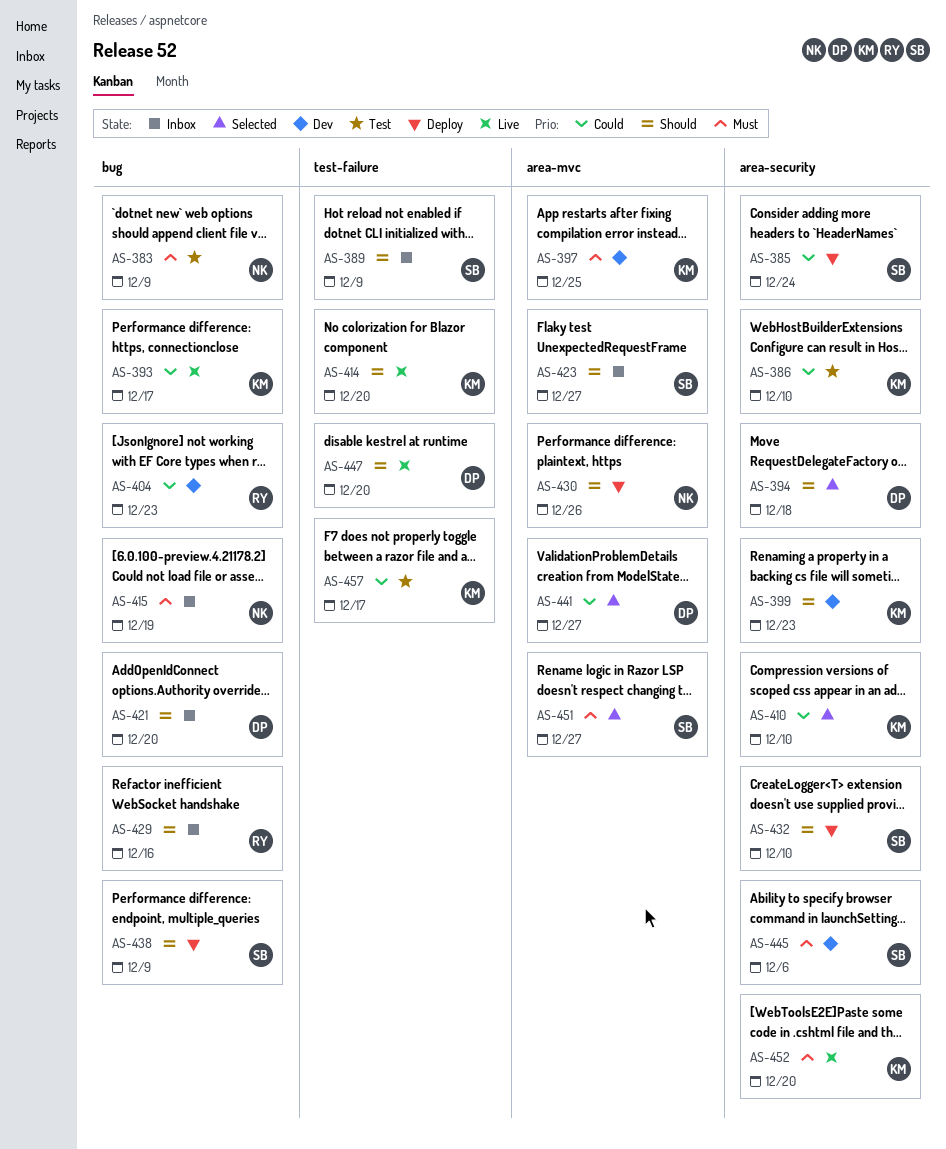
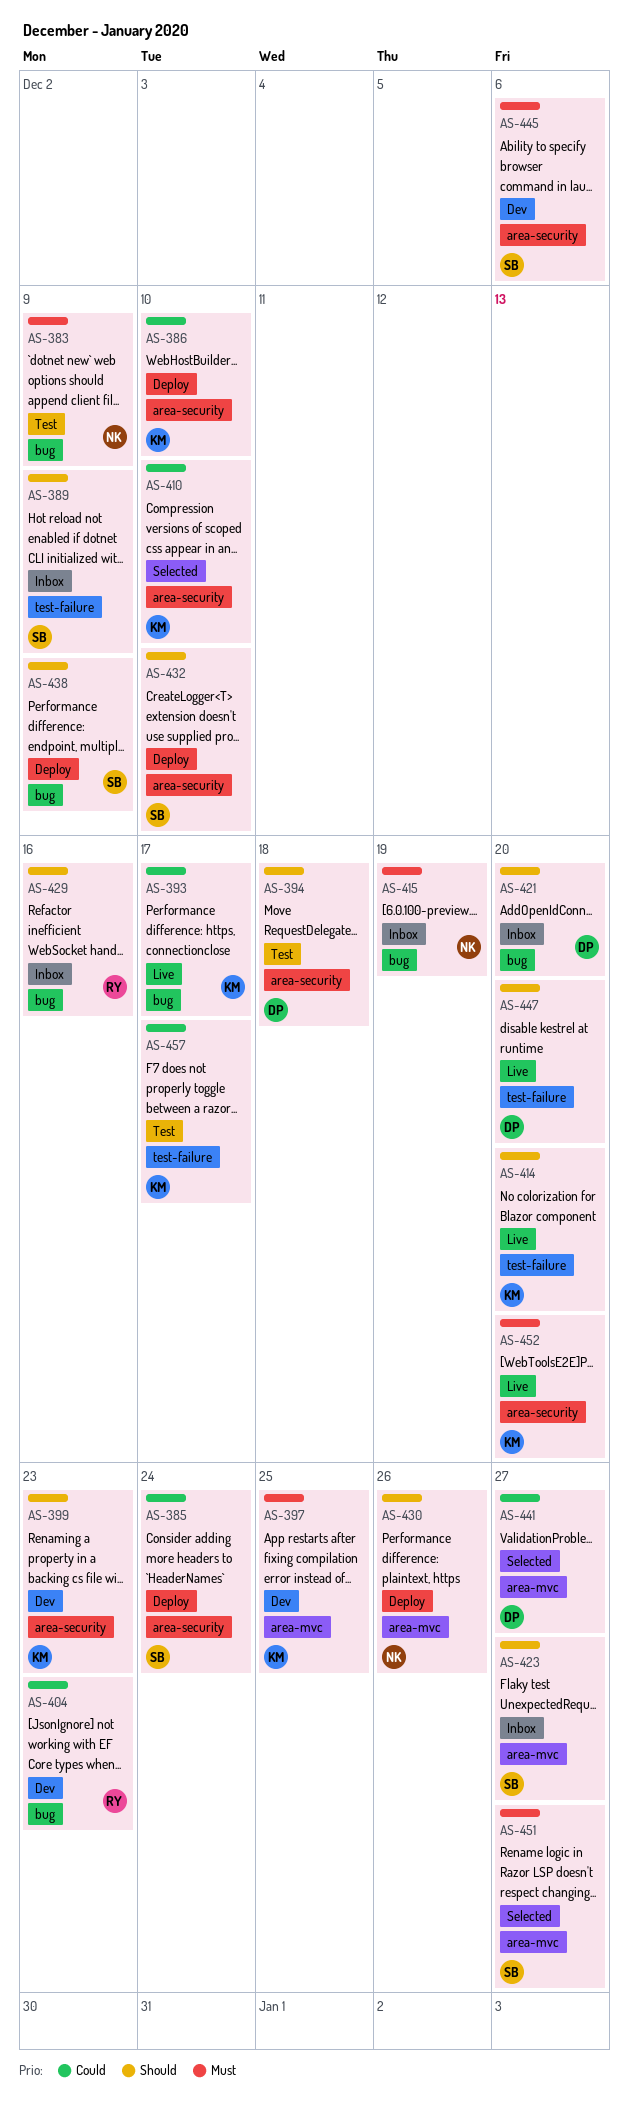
AS-386, status: Test -> Deploy
AS-394, status: Selected -> Test

